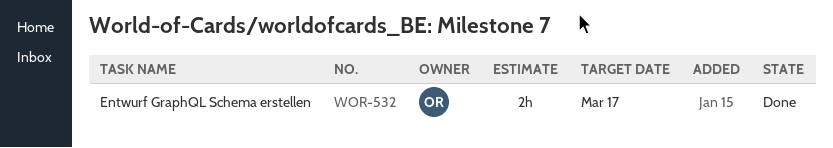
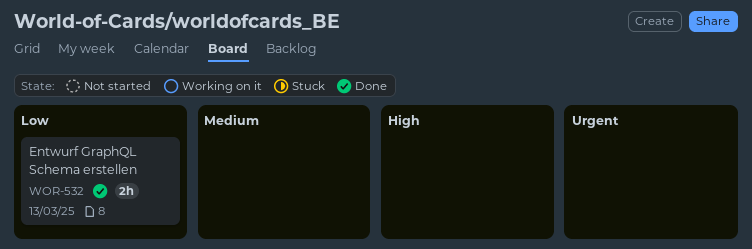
WOR-532, due: Mar 17 -> Mar 13

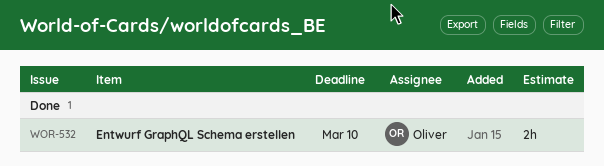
WOR-532, due: Mar 13 -> Mar 10

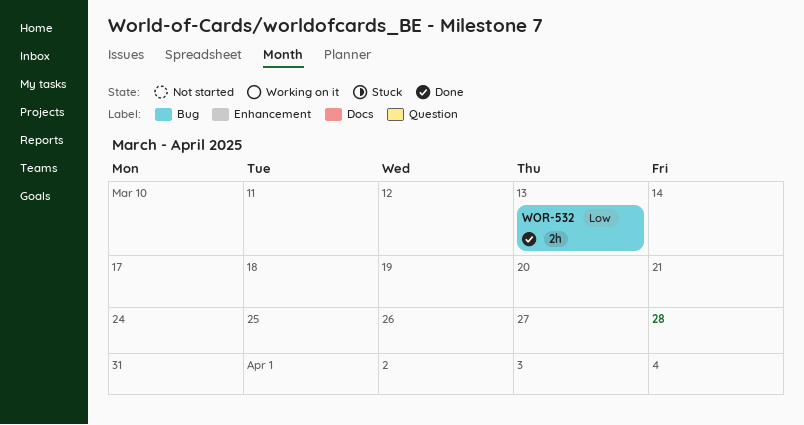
WOR-532, due: Mar 10 -> Mar 13

